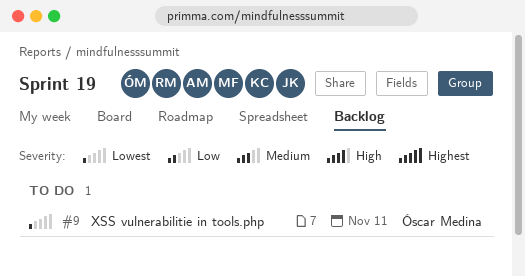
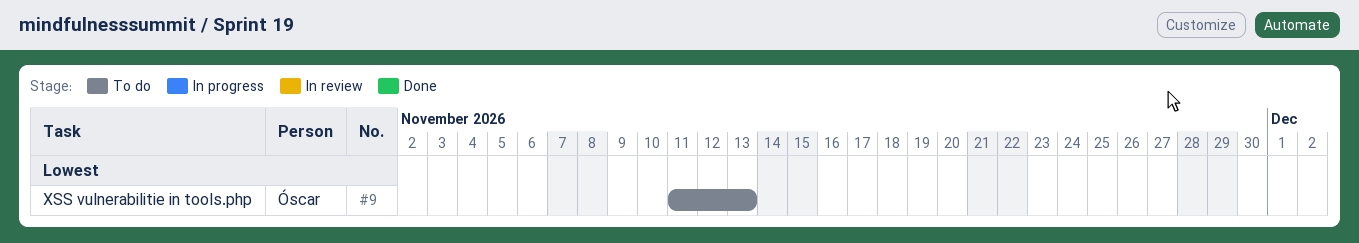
#9, due: Nov 11 -> Nov 13

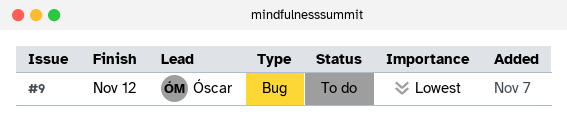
#9, due: Nov 13 -> Nov 12

